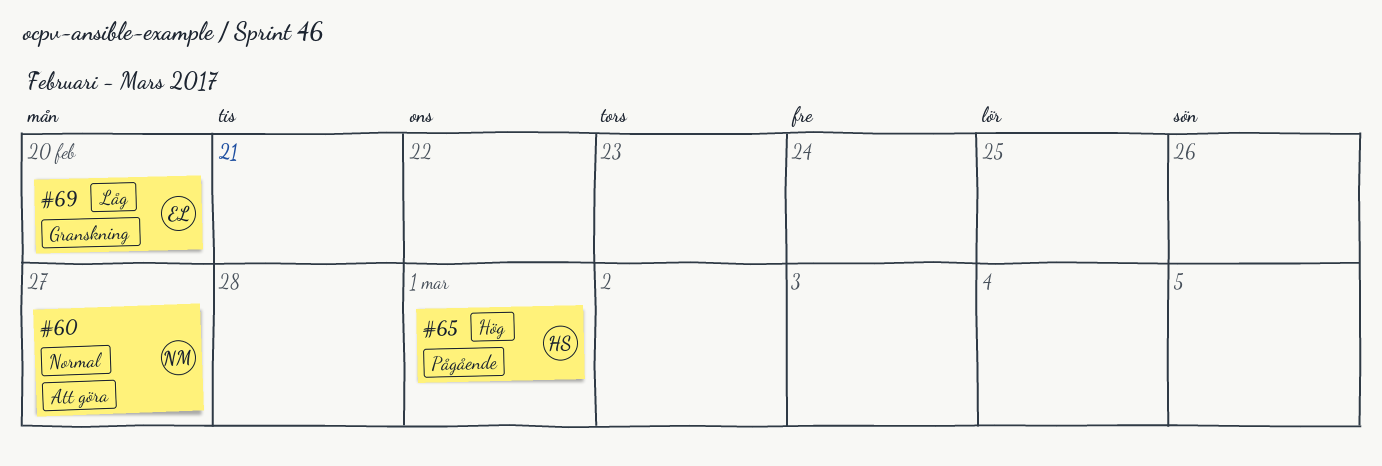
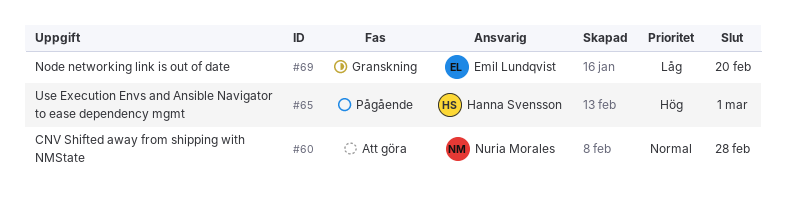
#60, due: Feb 27 -> Feb 28

